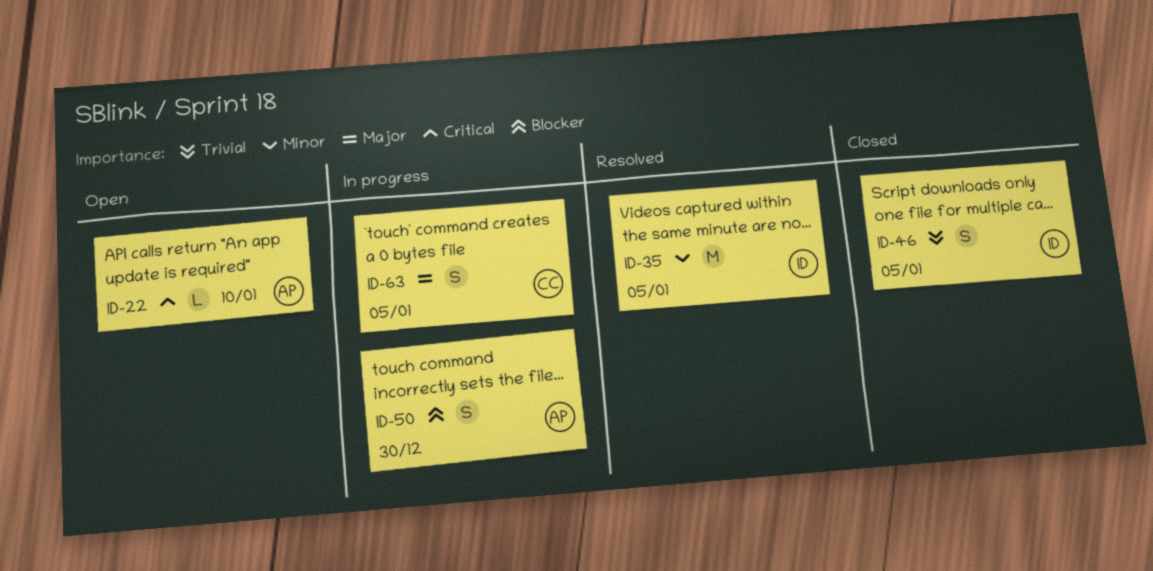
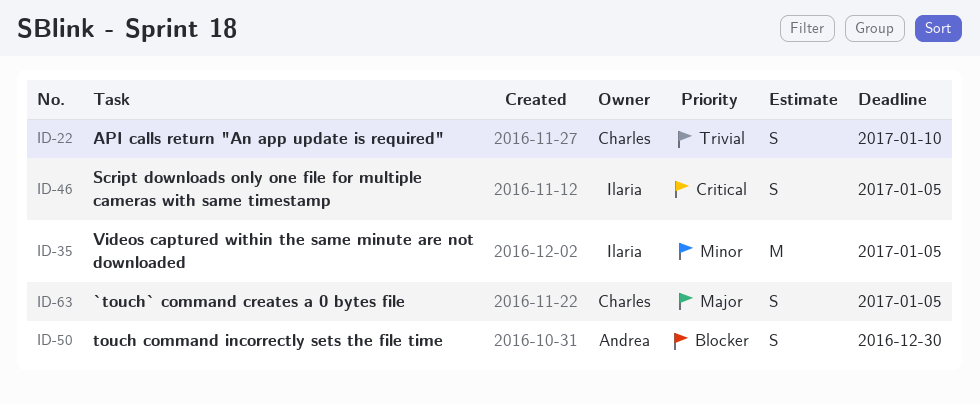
ID-22, owner: Andrea -> Charles
ID-22, priority: Critical -> Trivial
ID-22, estimate: L -> S
ID-46, priority: Trivial -> Critical

